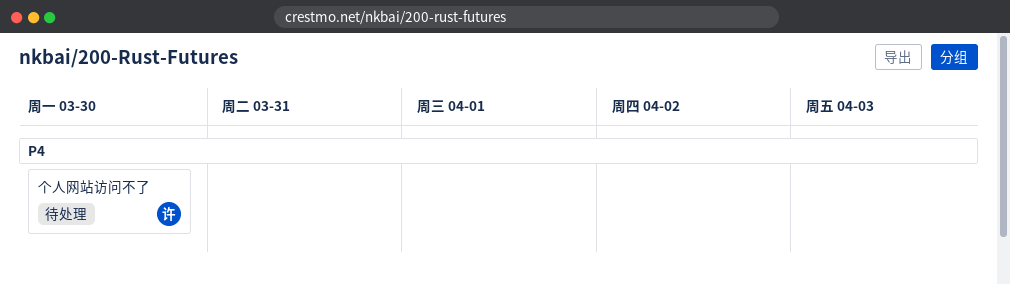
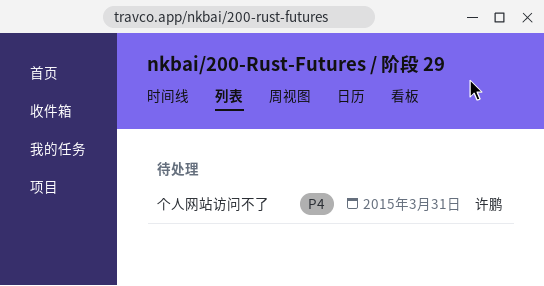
个人网站访问不了, due: Mar 30 -> Mar 31

